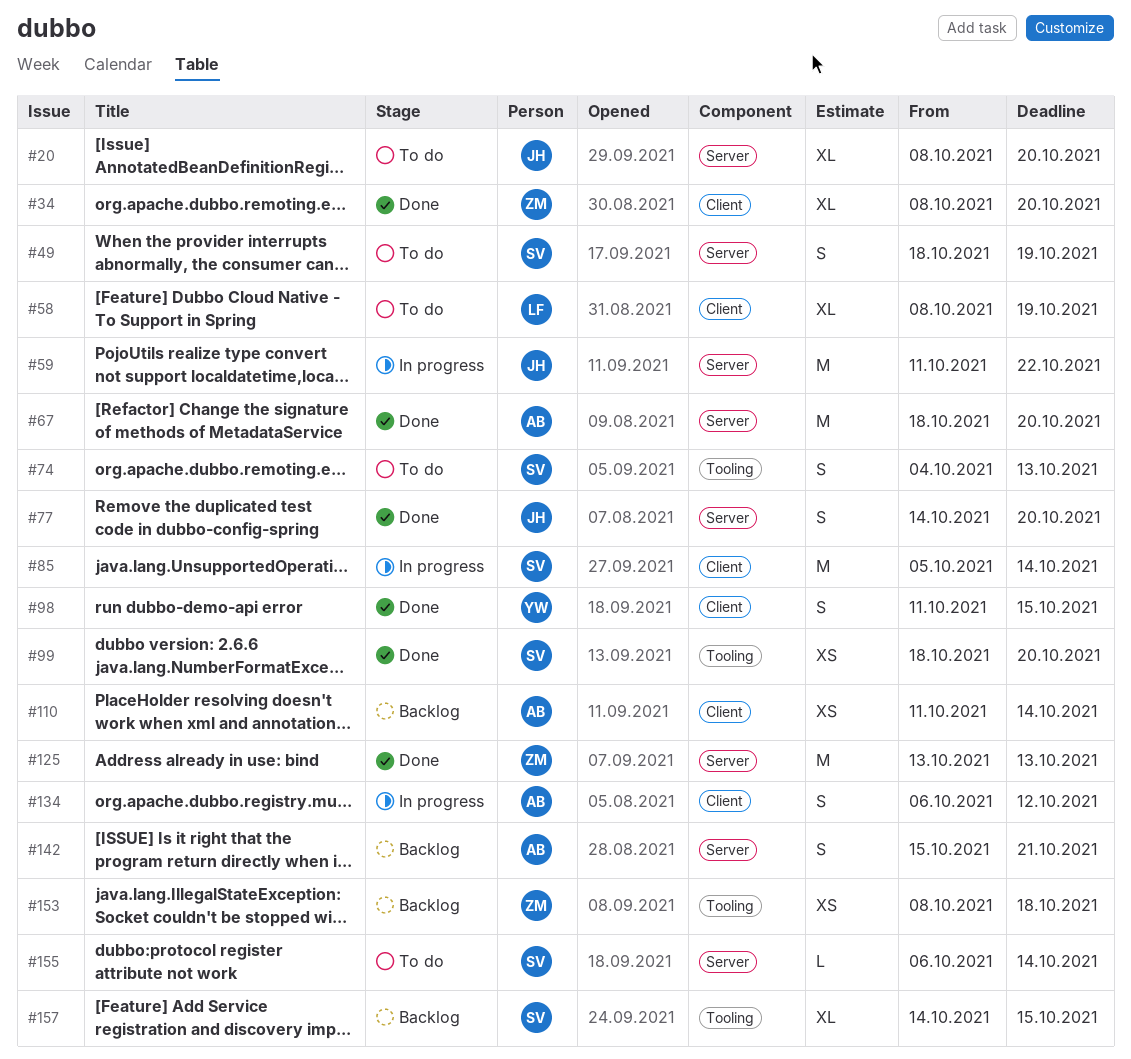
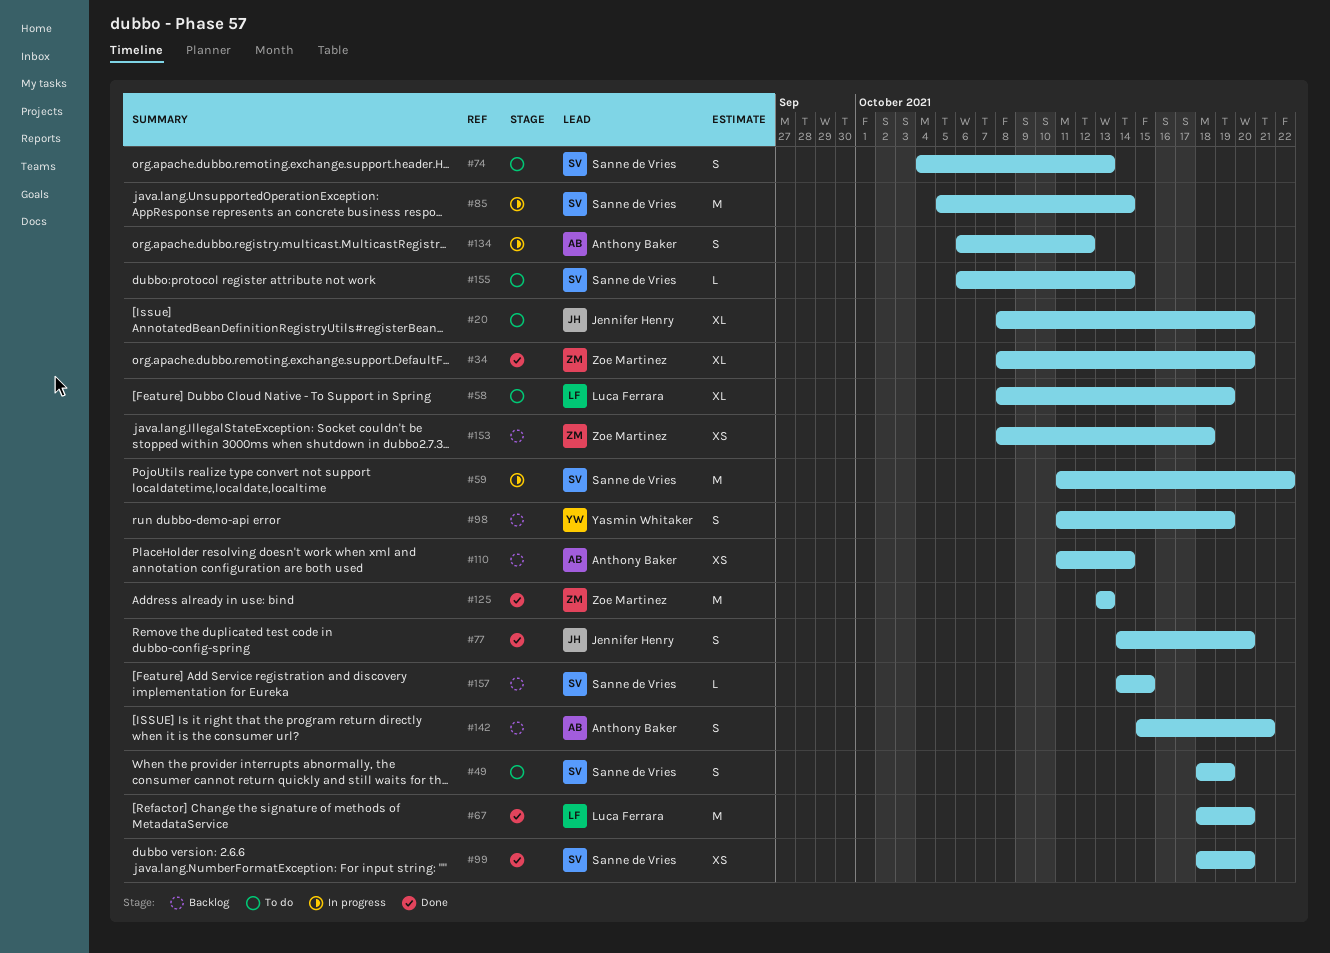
#59, owner: Jennifer Henry -> Sanne de Vries
#67, owner: Anthony Baker -> Luca Ferrara
#98, status: Done -> Backlog
#98, due: Oct 15 -> Oct 19
#157, estimate: XL -> L

